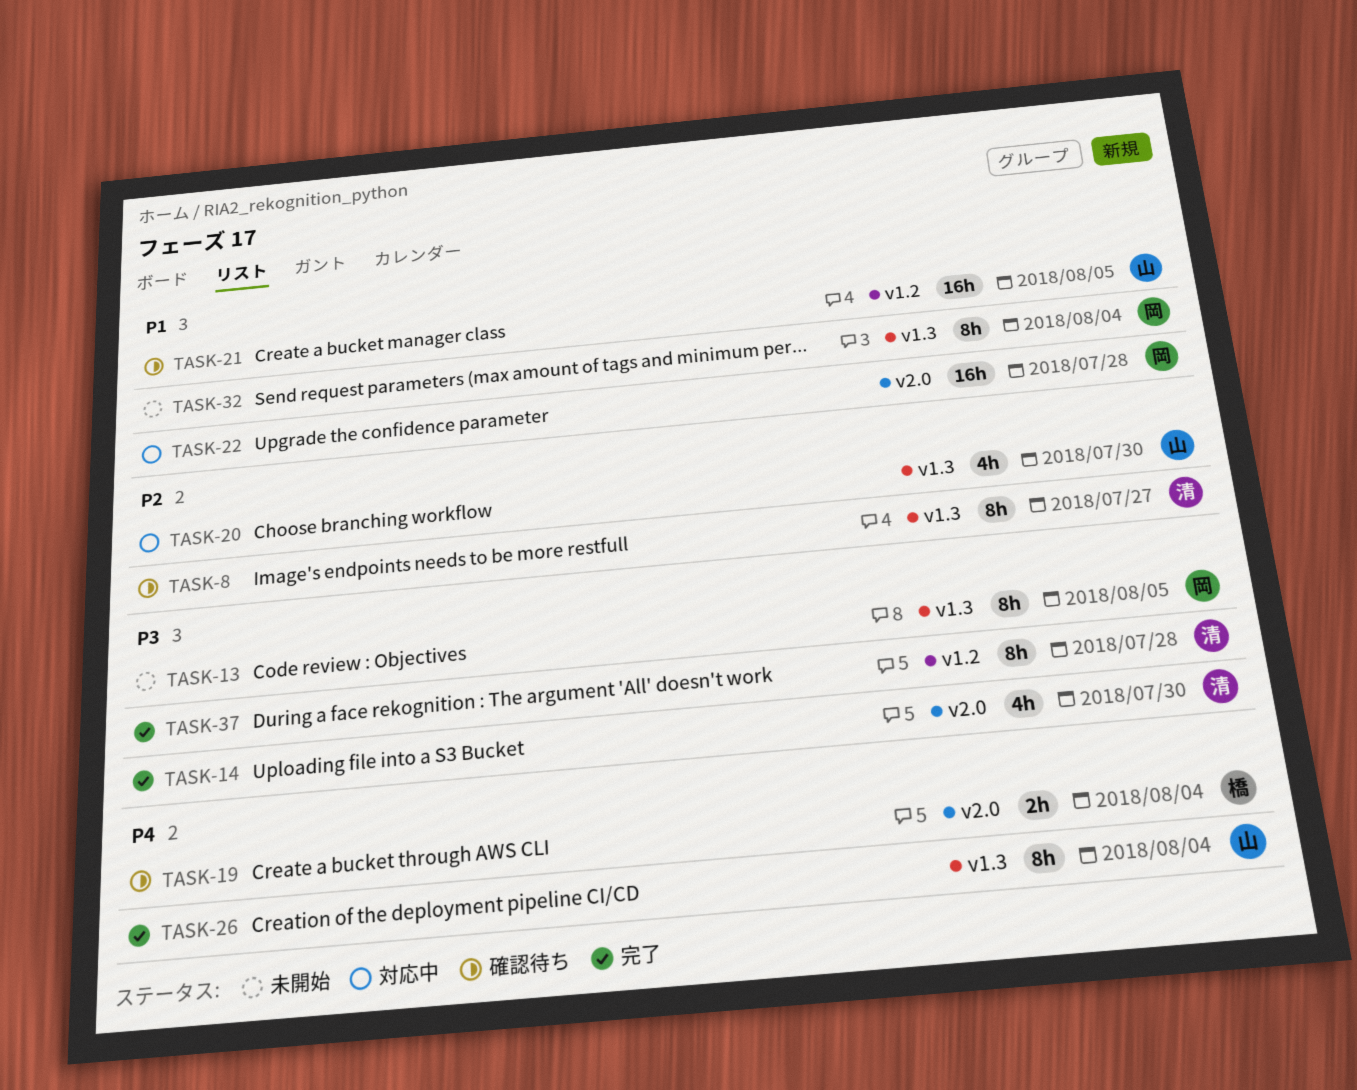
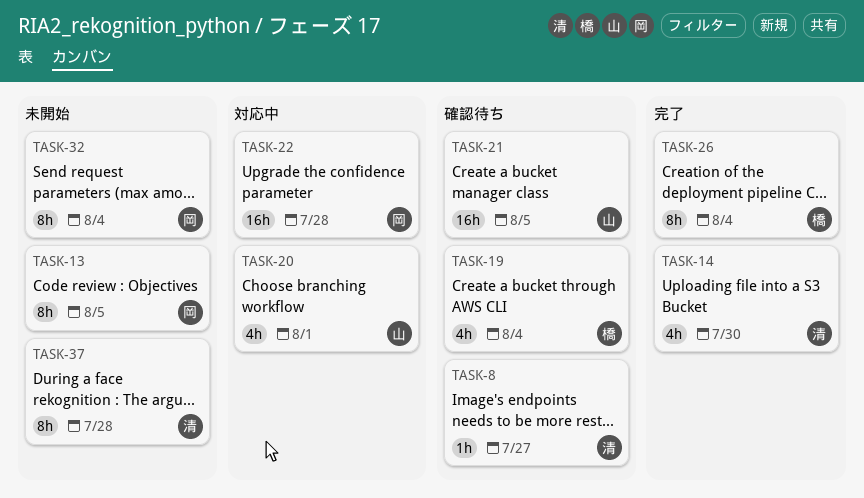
TASK-8, estimate: 8h -> 1h
TASK-19, estimate: 2h -> 4h
TASK-20, due: Jul 30 -> Aug 1
TASK-26, owner: 山 -> 橋
TASK-37, status: 完了 -> 未開始

